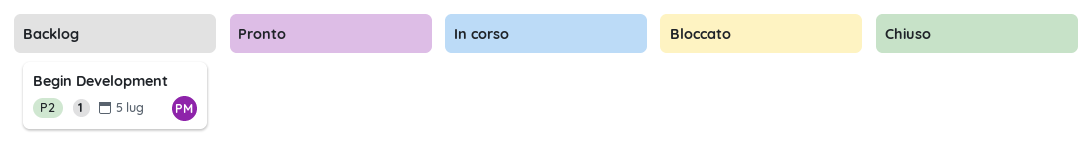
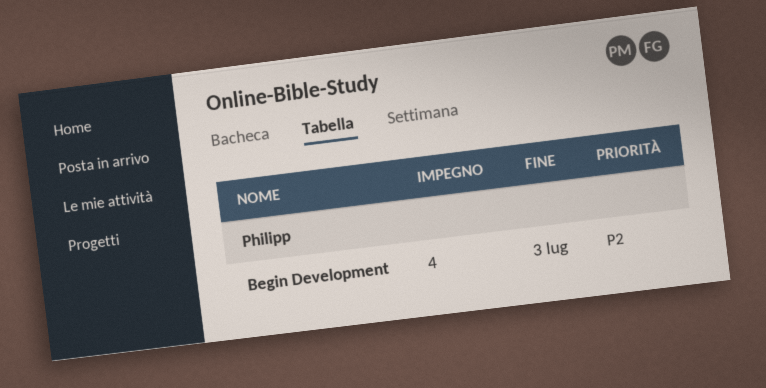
Begin Development, estimate: 1 -> 4
Begin Development, due: Jul 5 -> Jul 3

